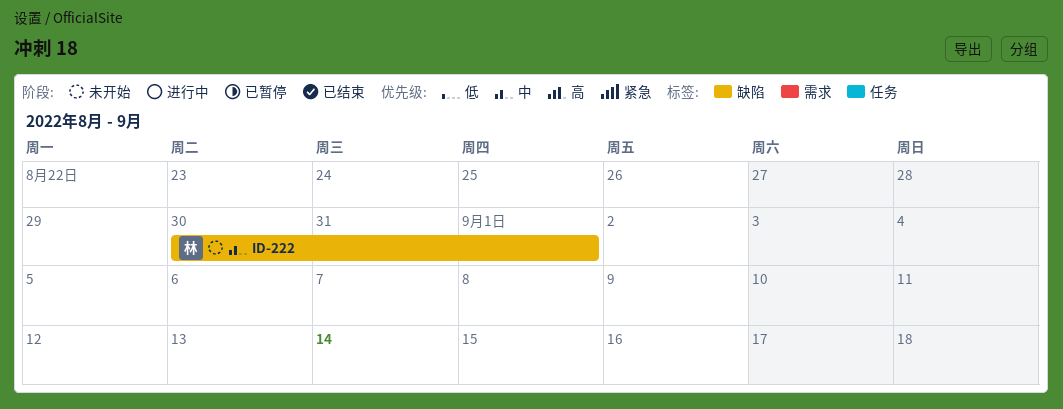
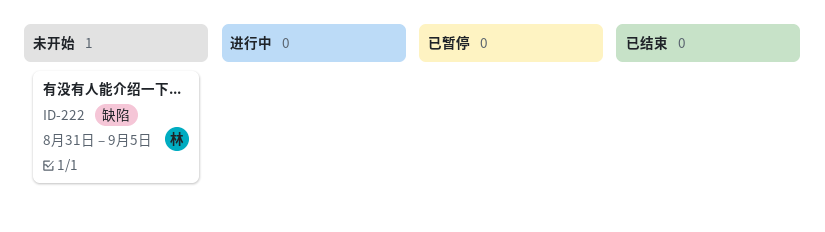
ID-222, start: Aug 30 -> Aug 31
ID-222, due: Sep 1 -> Sep 5

